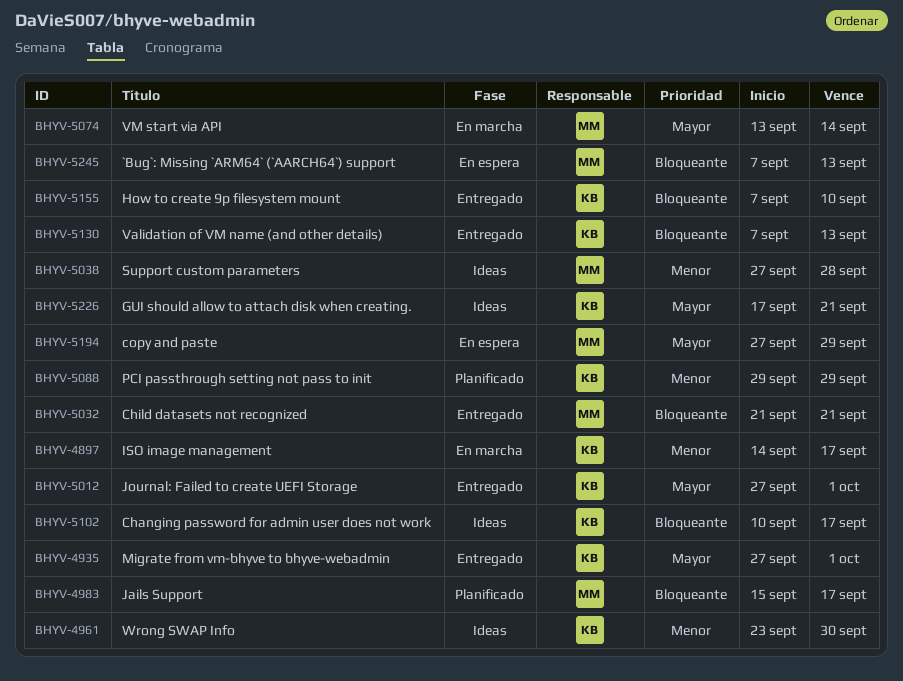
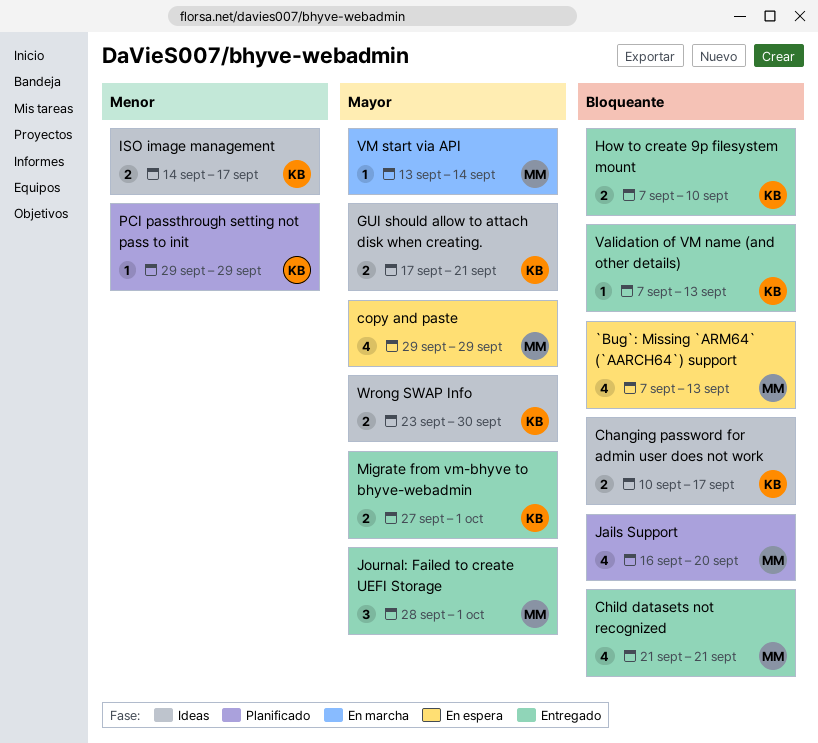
copy and paste, start: Sep 27 -> Sep 29
ISO image management, status: En marcha -> Ideas
Jails Support, start: Sep 15 -> Sep 16
Jails Support, due: Sep 17 -> Sep 20
Journal: Failed to create UEFI Storage, owner: KB -> MM
Journal: Failed to create UEFI Storage, start: Sep 27 -> Sep 28
Support custom parameters: present -> none
Wrong SWAP Info, priority: Menor -> Mayor

